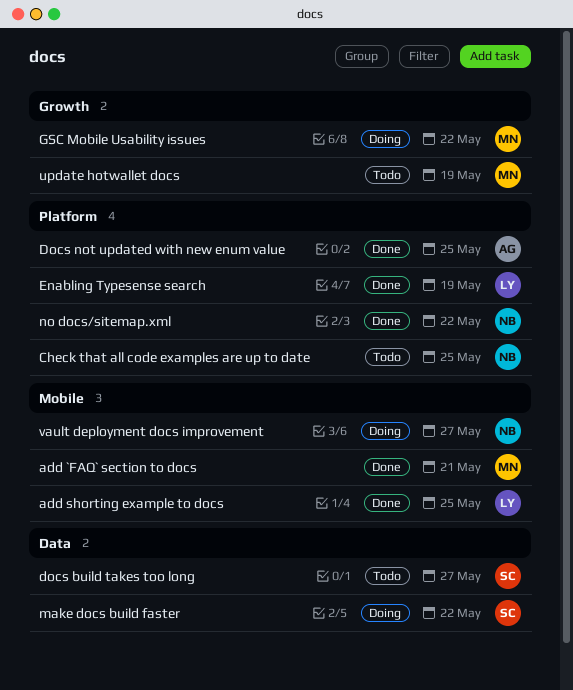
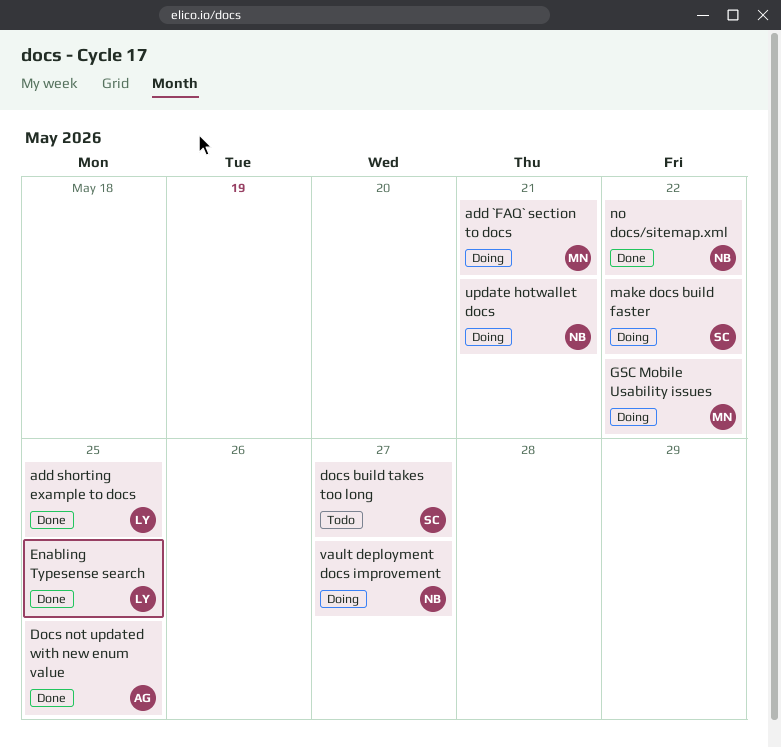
add `FAQ` section to docs, status: Done -> Doing
Check that all code examples are up to date: present -> none
Enabling Typesense search, due: May 19 -> May 25
update hotwallet docs, status: Todo -> Doing
update hotwallet docs, owner: MN -> NB
update hotwallet docs, due: May 19 -> May 21

